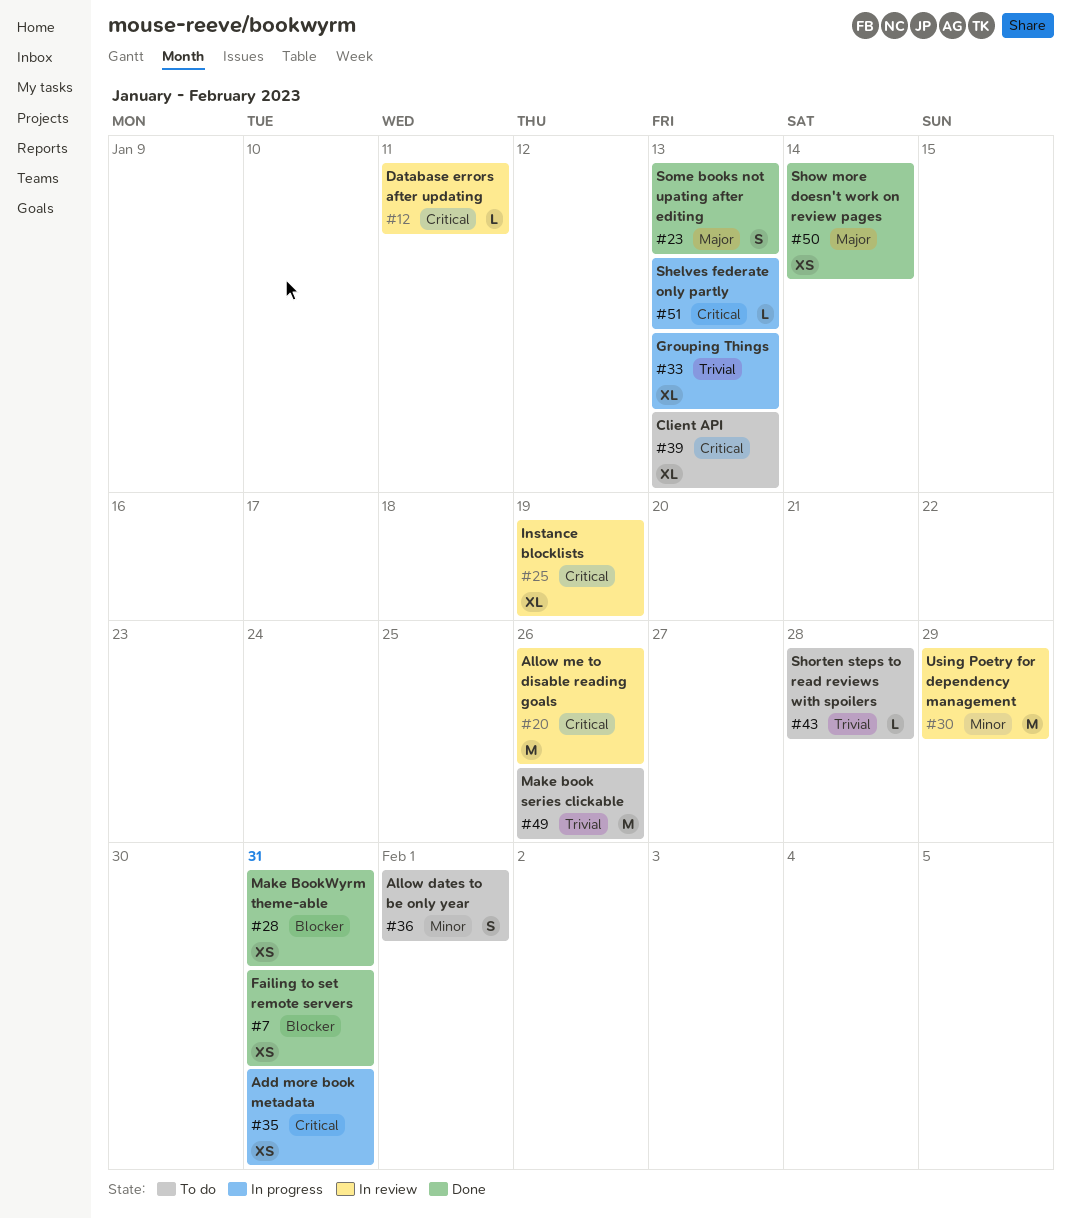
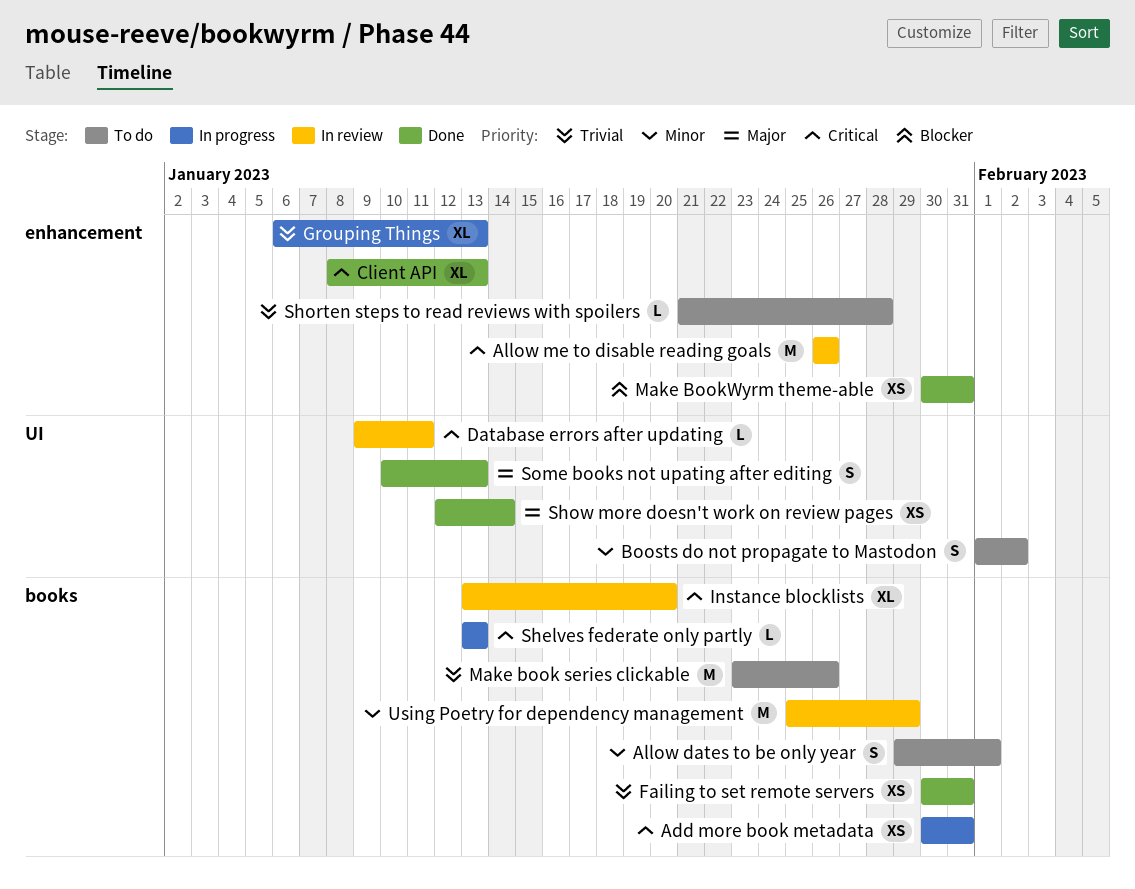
Boosts do not propagate to Mastodon: none -> present
Client API, status: To do -> Done
Failing to set remote servers, priority: Blocker -> Trivial
Instance blocklists, due: Jan 19 -> Jan 20

